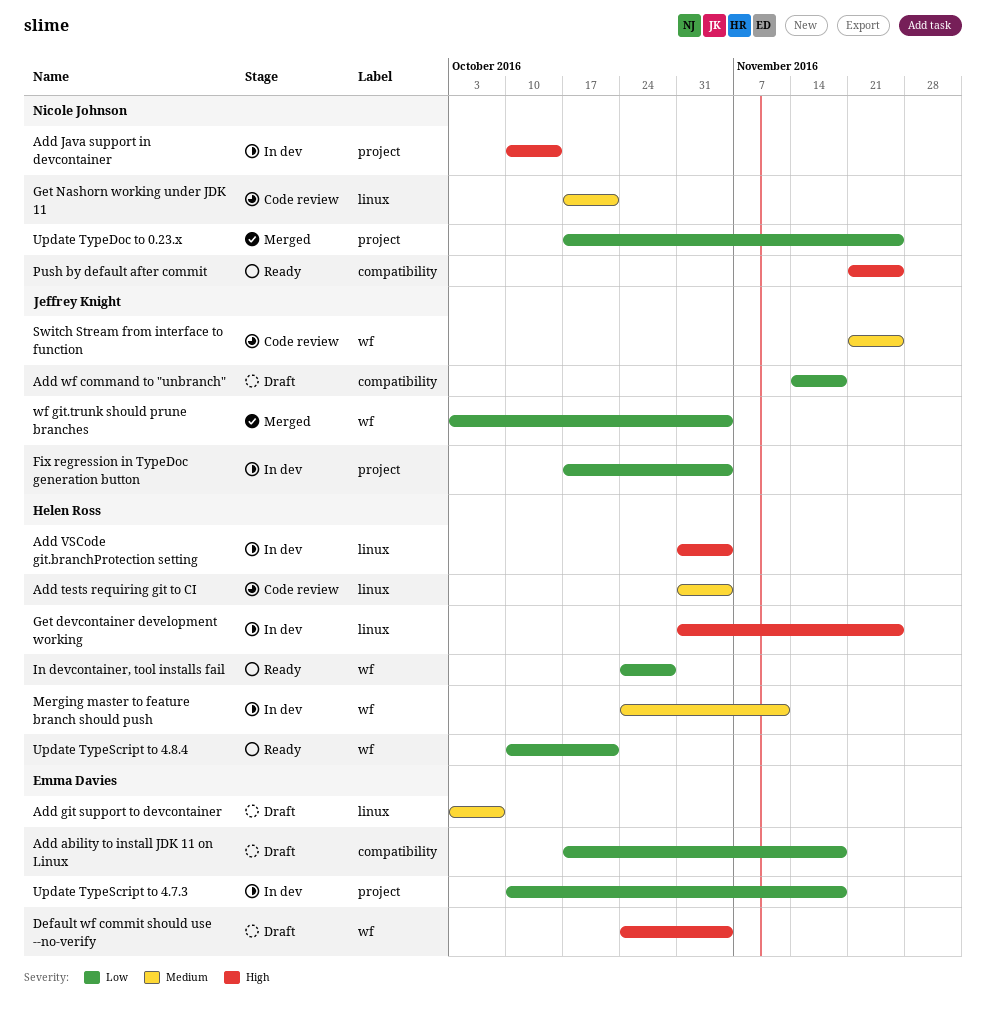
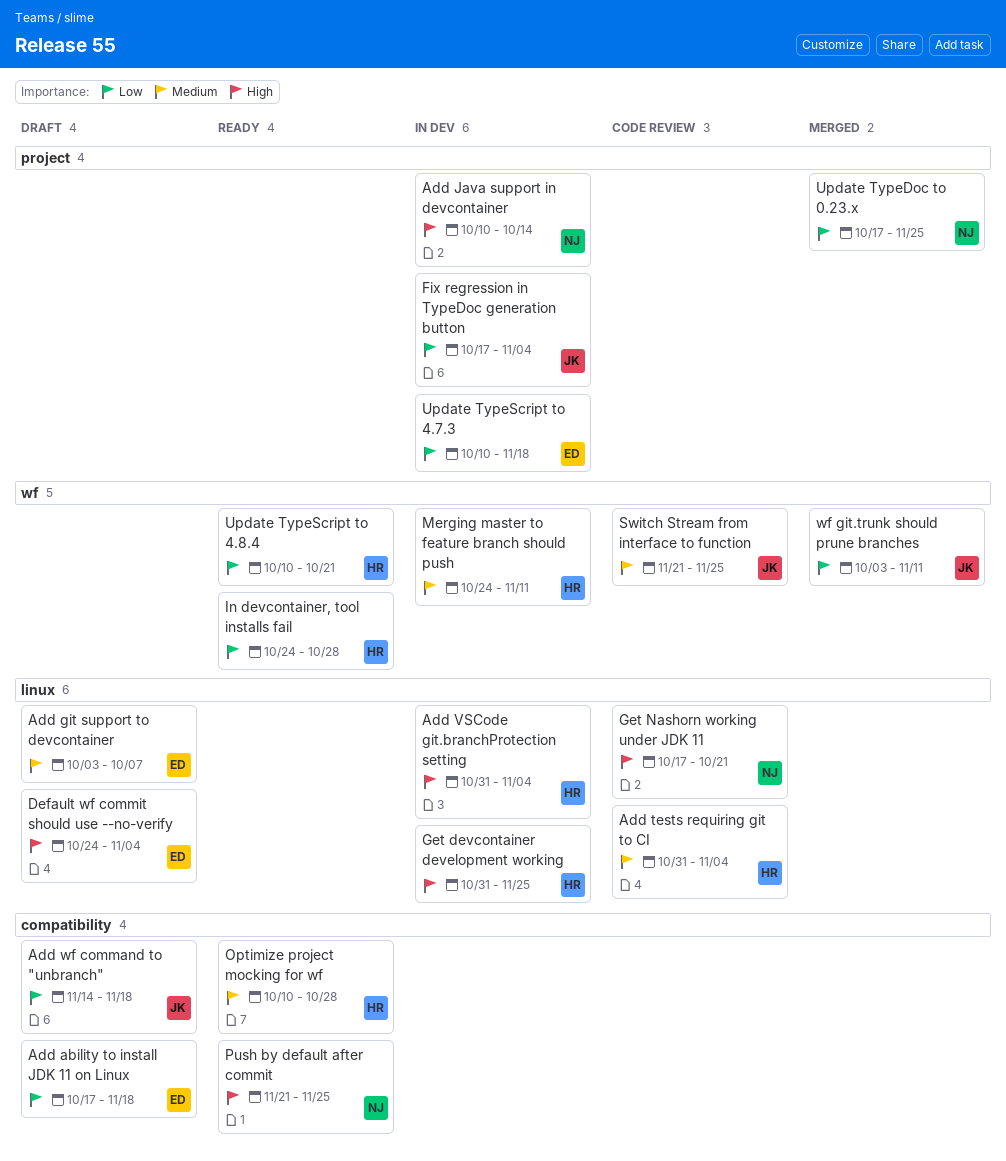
Default wf commit should use --no-verify, label: wf -> linux
Get Nashorn working under JDK 11, priority: Medium -> High
Optimize project mocking for wf: none -> present
wf git.trunk should prune branches, due: Nov 4 -> Nov 11

